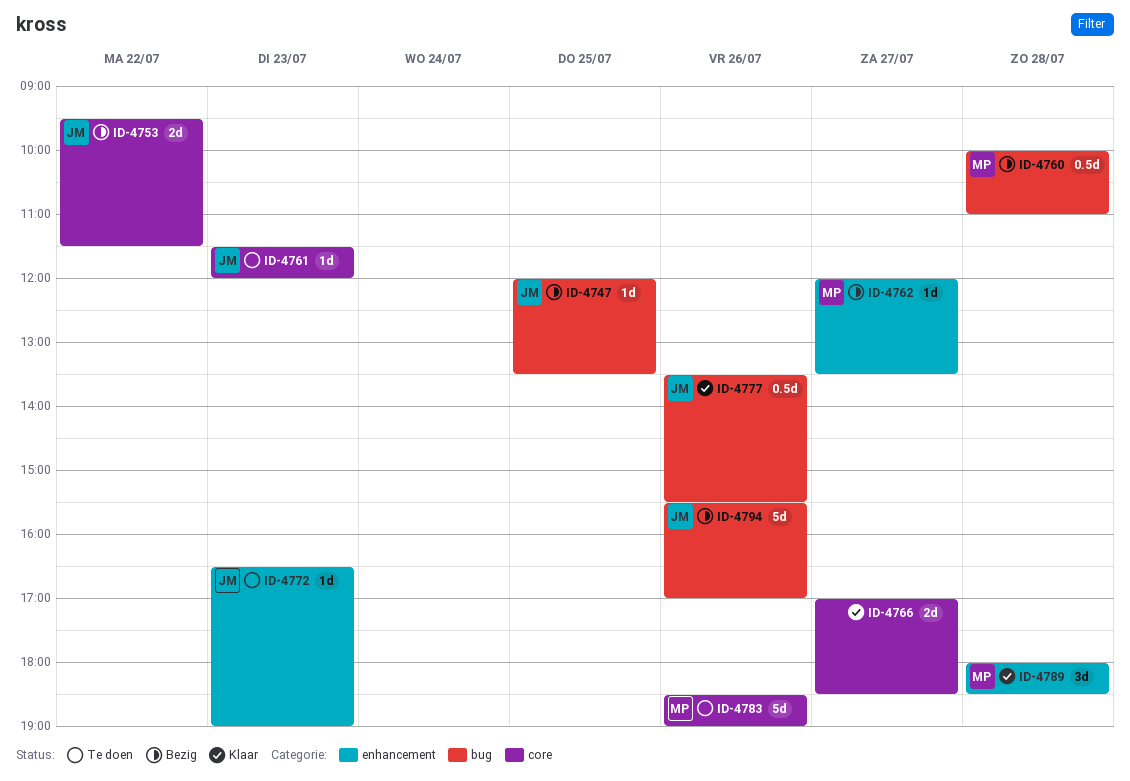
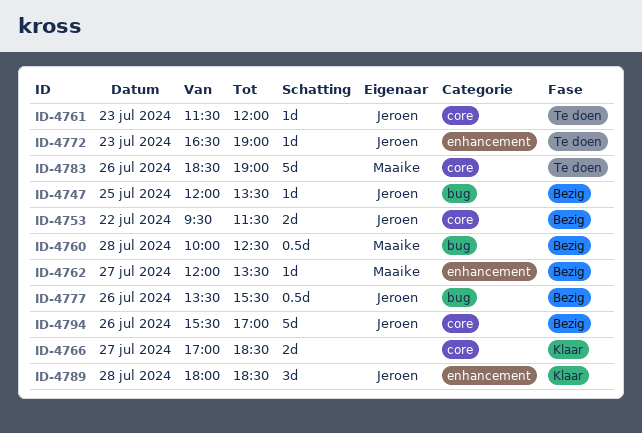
ID-4760, ends: 11:00 -> 12:30
ID-4777, status: Klaar -> Bezig
ID-4789, owner: Maaike -> Jeroen
ID-4794, label: bug -> core

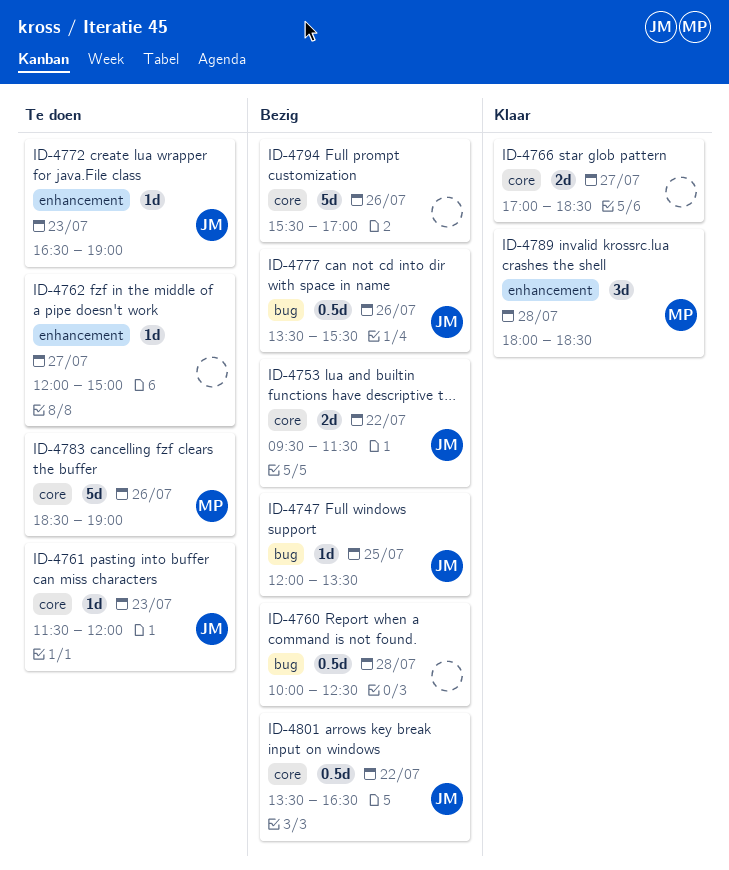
ID-4760, owner: Maaike -> none
ID-4762, status: Bezig -> Te doen
ID-4762, owner: Maaike -> none
ID-4762, ends: 13:30 -> 15:00
ID-4789, owner: Jeroen -> Maaike
ID-4794, owner: Jeroen -> none
ID-4801: none -> present

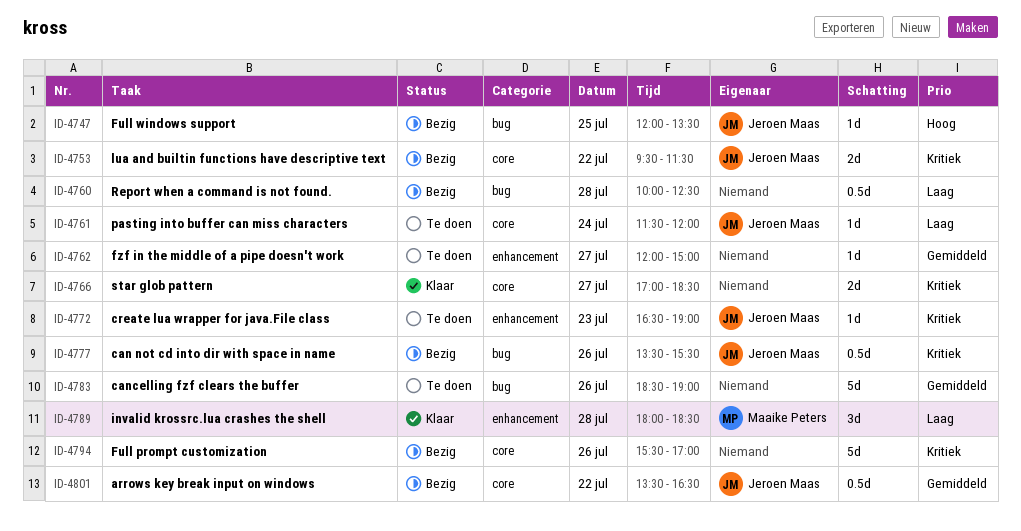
ID-4761, day: Jul 23 -> Jul 24
ID-4783, owner: Maaike Peters -> none
ID-4783, label: core -> bug

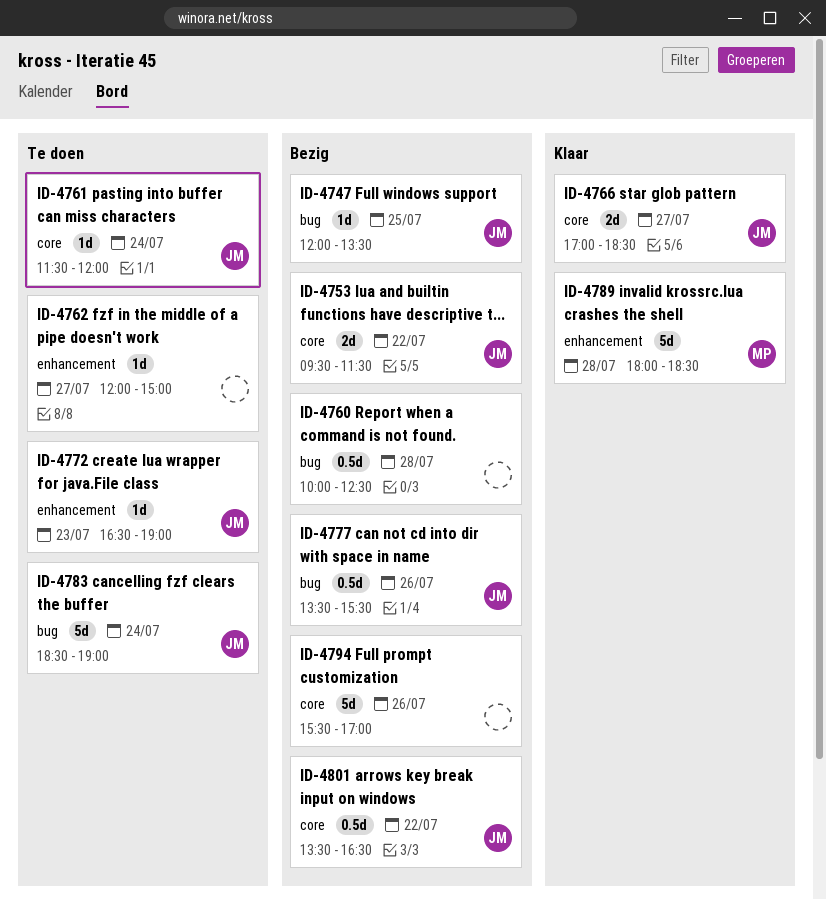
ID-4766, owner: none -> Jeroen Maas
ID-4783, owner: none -> Jeroen Maas
ID-4783, day: Jul 26 -> Jul 24
ID-4789, estimate: 3d -> 5d

